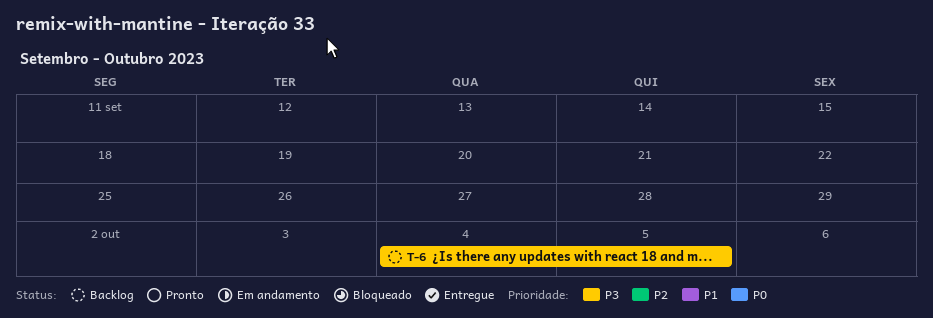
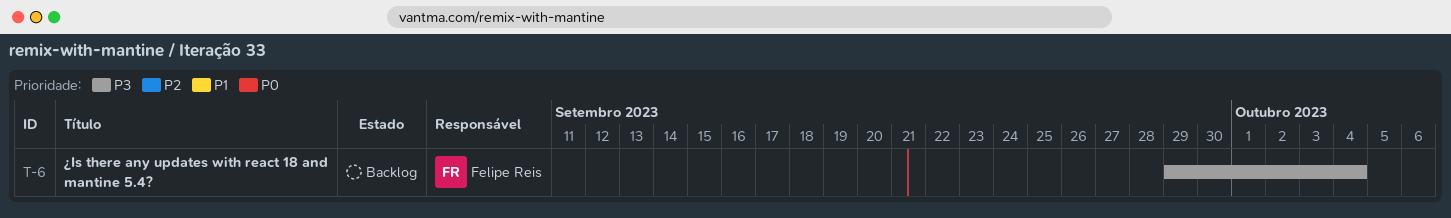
T-6, start: Oct 4 -> Sep 29
T-6, due: Oct 5 -> Oct 4

